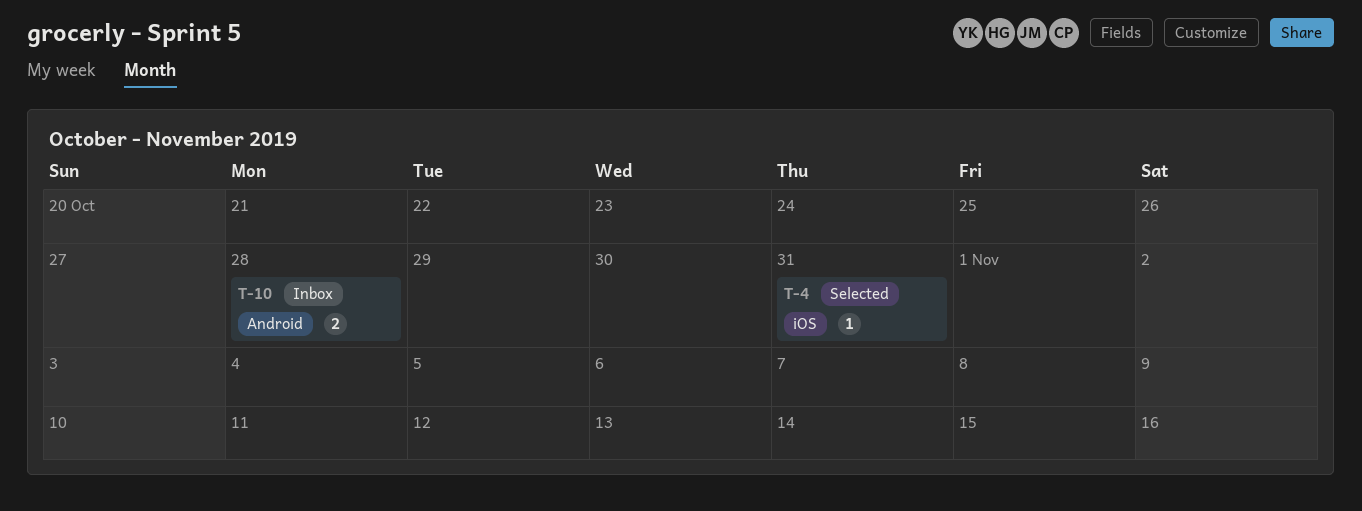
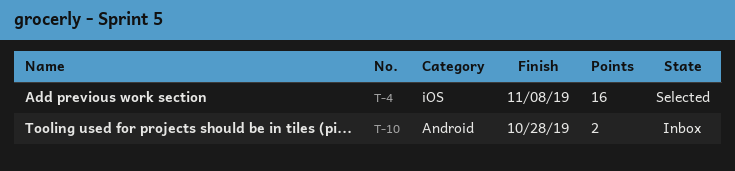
T-4, estimate: 1 -> 16
T-4, due: Oct 31 -> Nov 8

